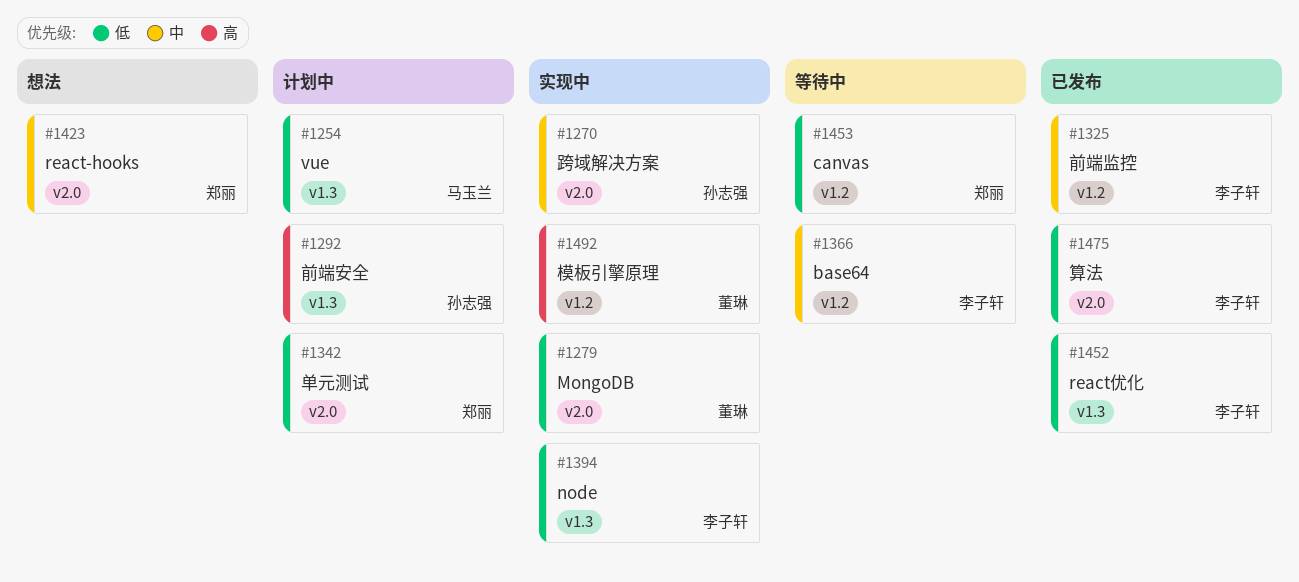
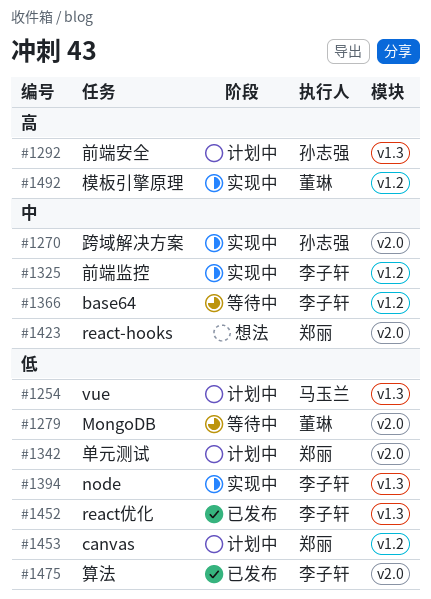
#1279, status: 实现中 -> 等待中
#1325, status: 已发布 -> 实现中
#1453, status: 等待中 -> 计划中

